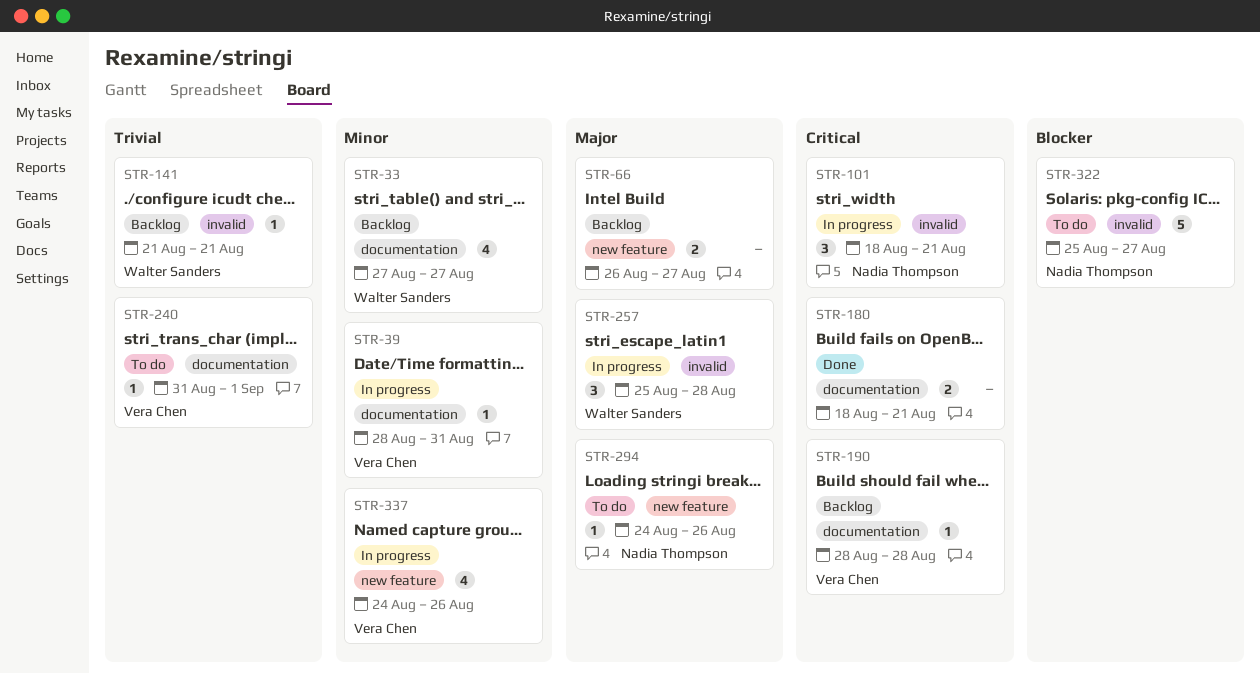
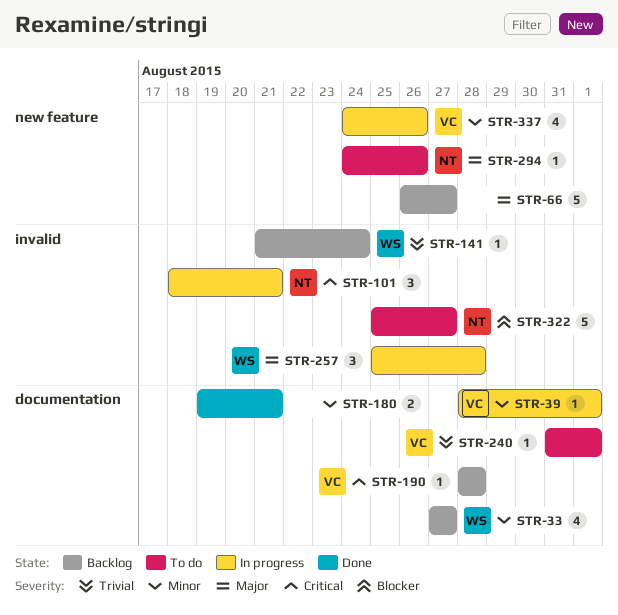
STR-39, due: Aug 31 -> Sep 1
STR-66, estimate: 2 -> 5
STR-141, due: Aug 21 -> Aug 24
STR-180, priority: Critical -> Minor
STR-180, start: Aug 18 -> Aug 19

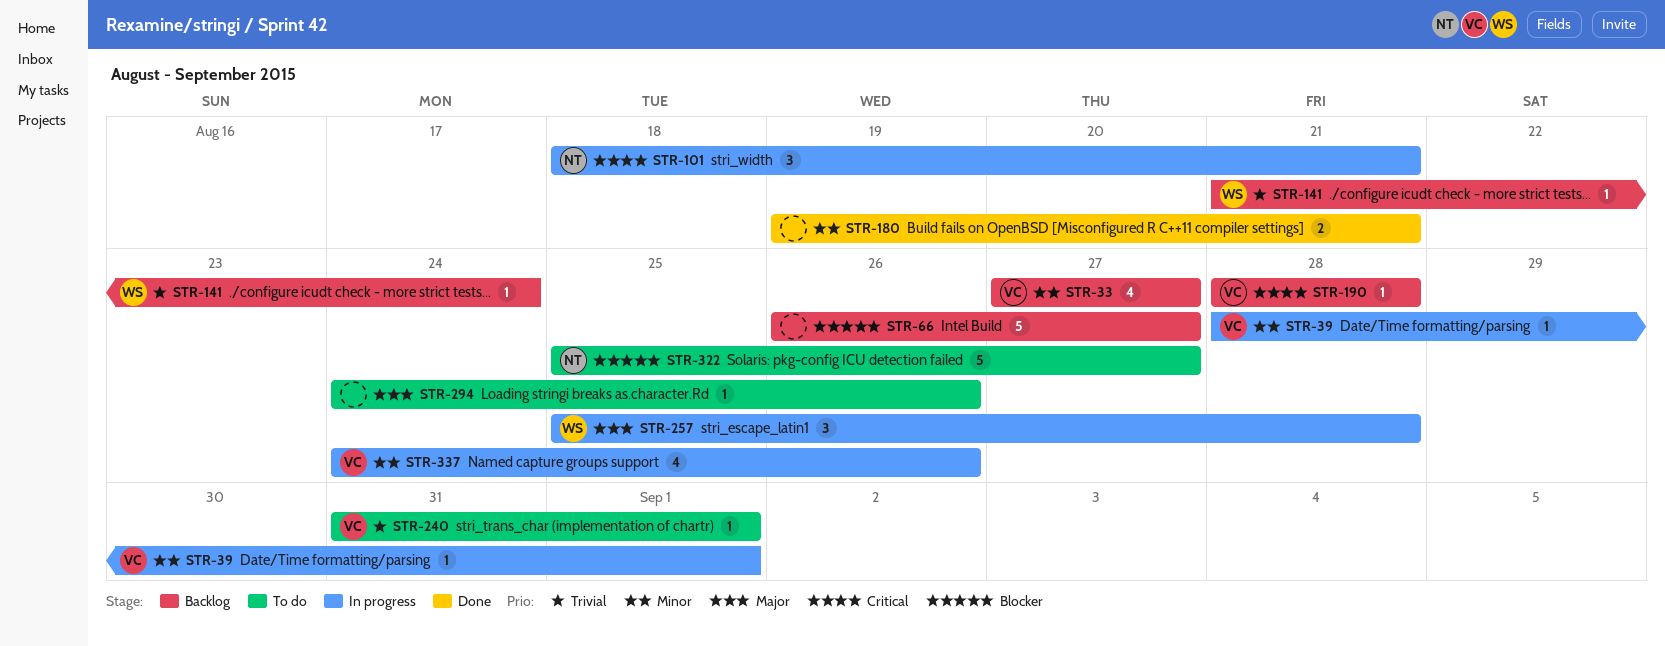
STR-33, owner: WS -> VC
STR-66, priority: Major -> Blocker
STR-294, owner: NT -> none

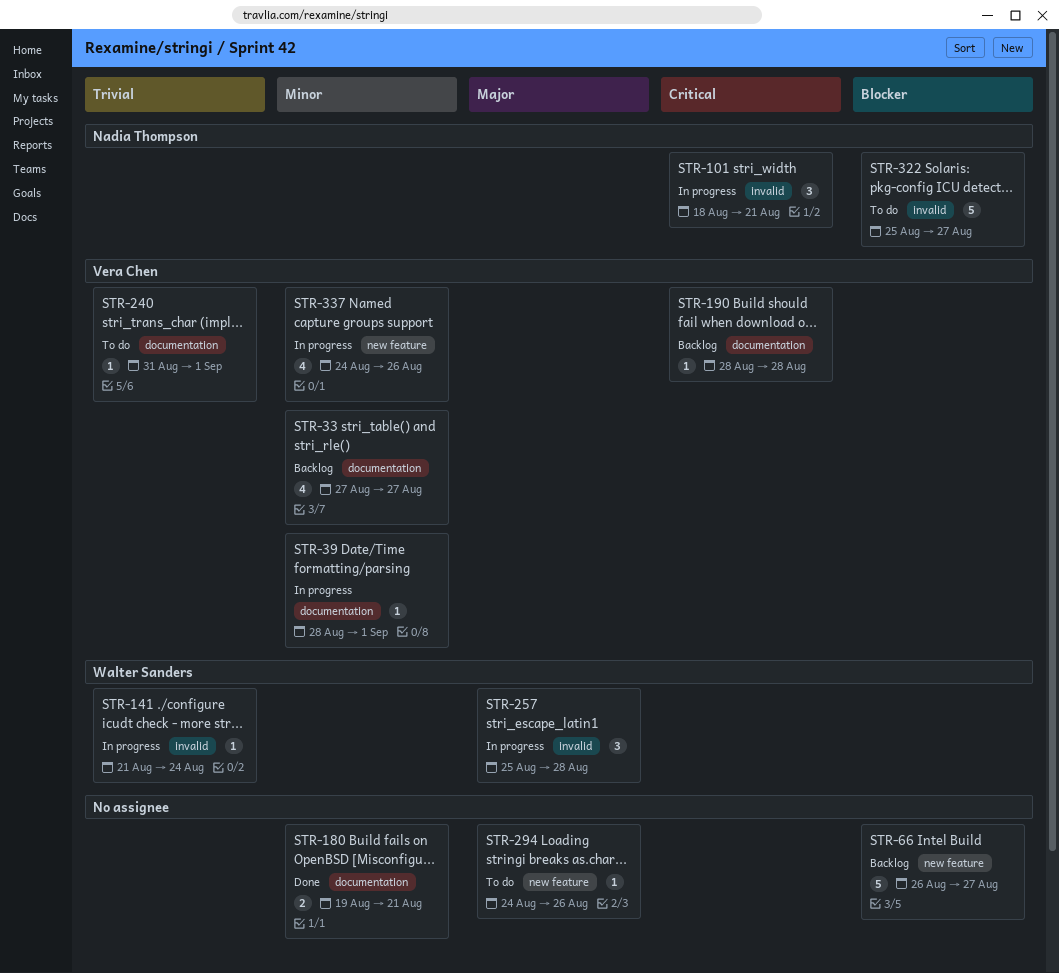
STR-141, status: Backlog -> In progress

